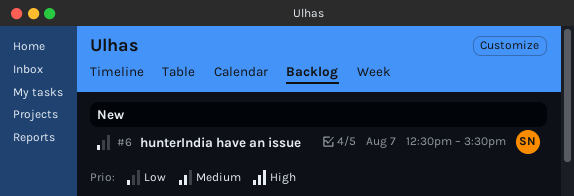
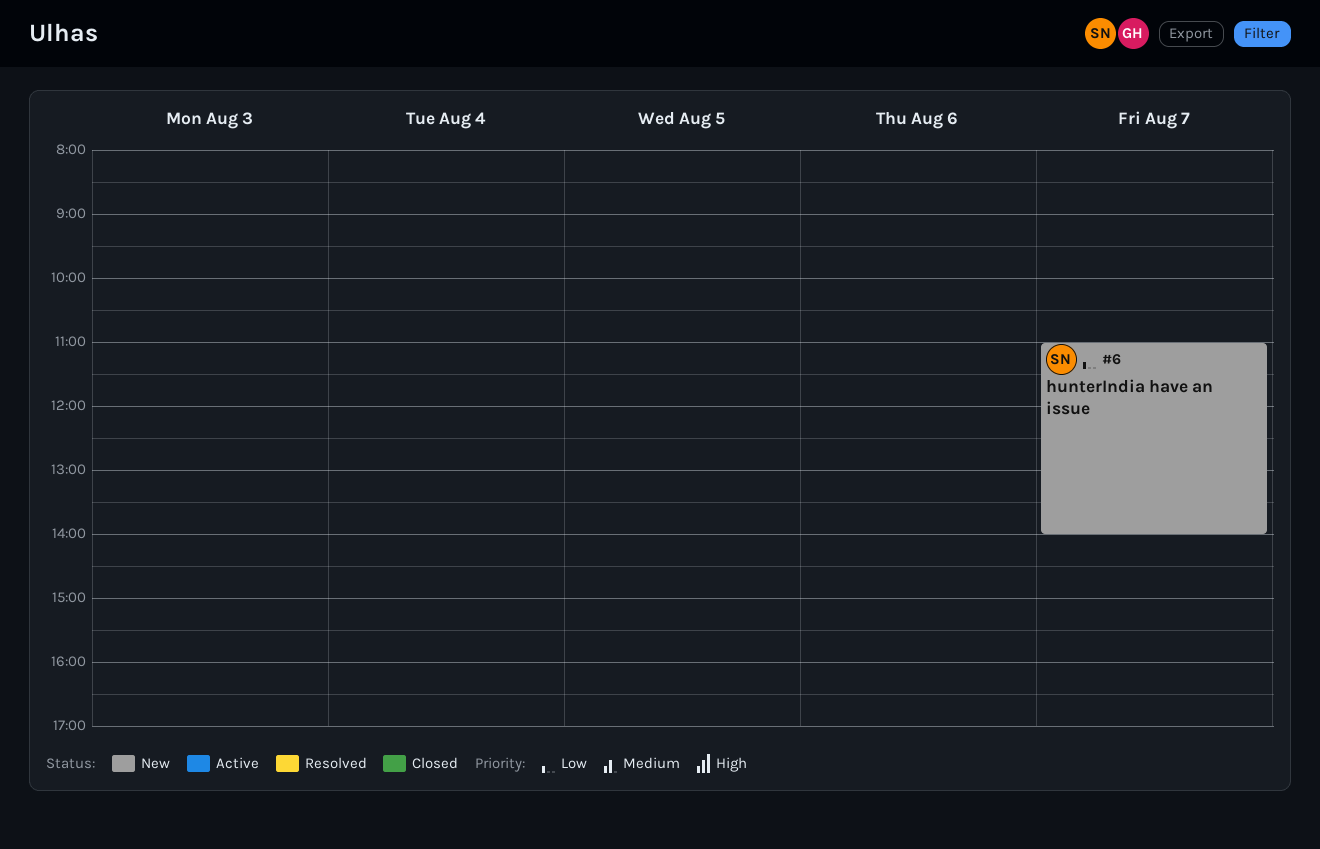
#6, begins: 12:30 -> 11:00
#6, ends: 15:30 -> 14:00

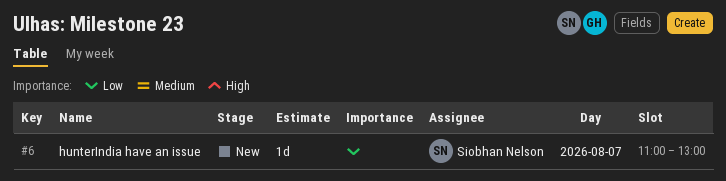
#6, ends: 14:00 -> 13:00

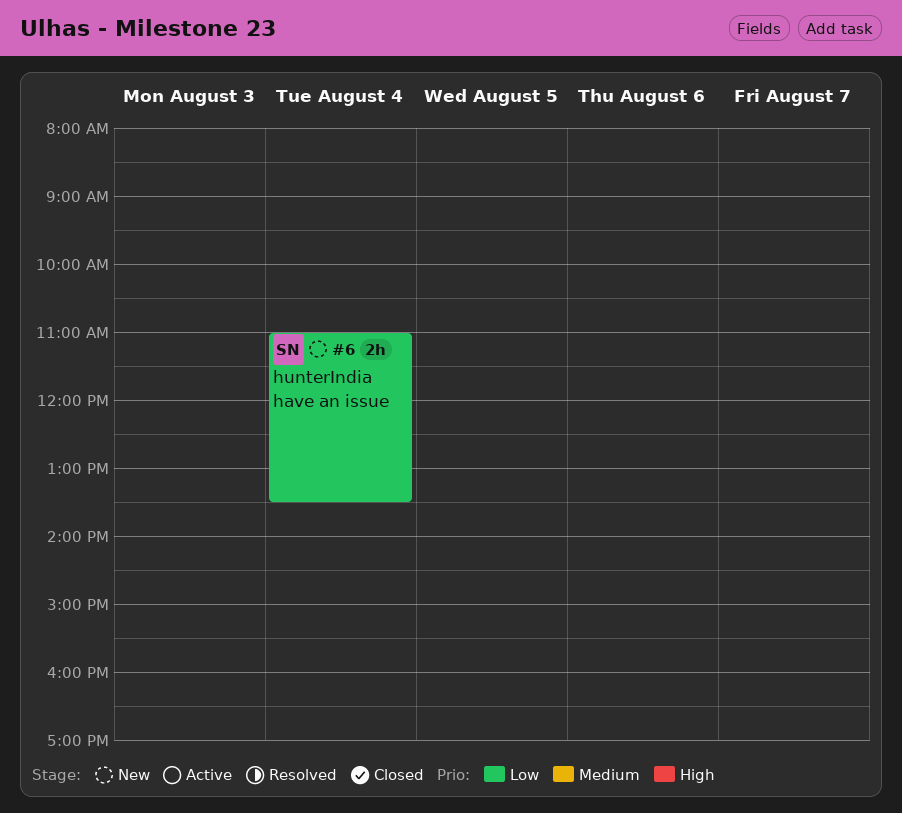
#6, estimate: 1d -> 2h
#6, day: Aug 7 -> Aug 4
#6, ends: 13:00 -> 13:30

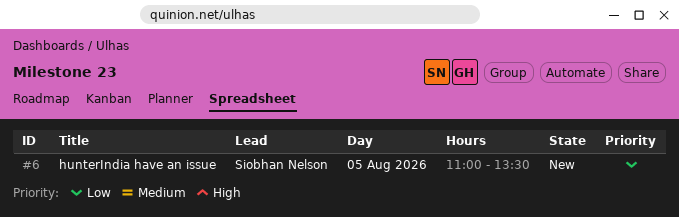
#6, day: Aug 4 -> Aug 5

